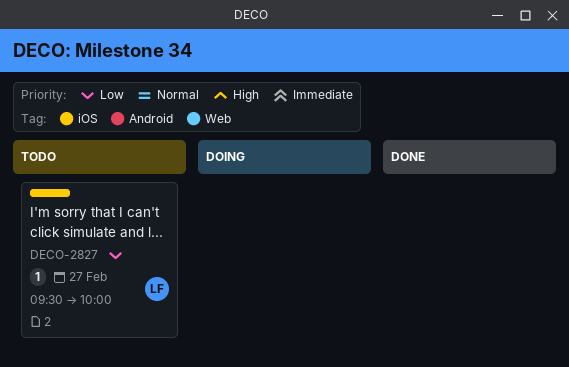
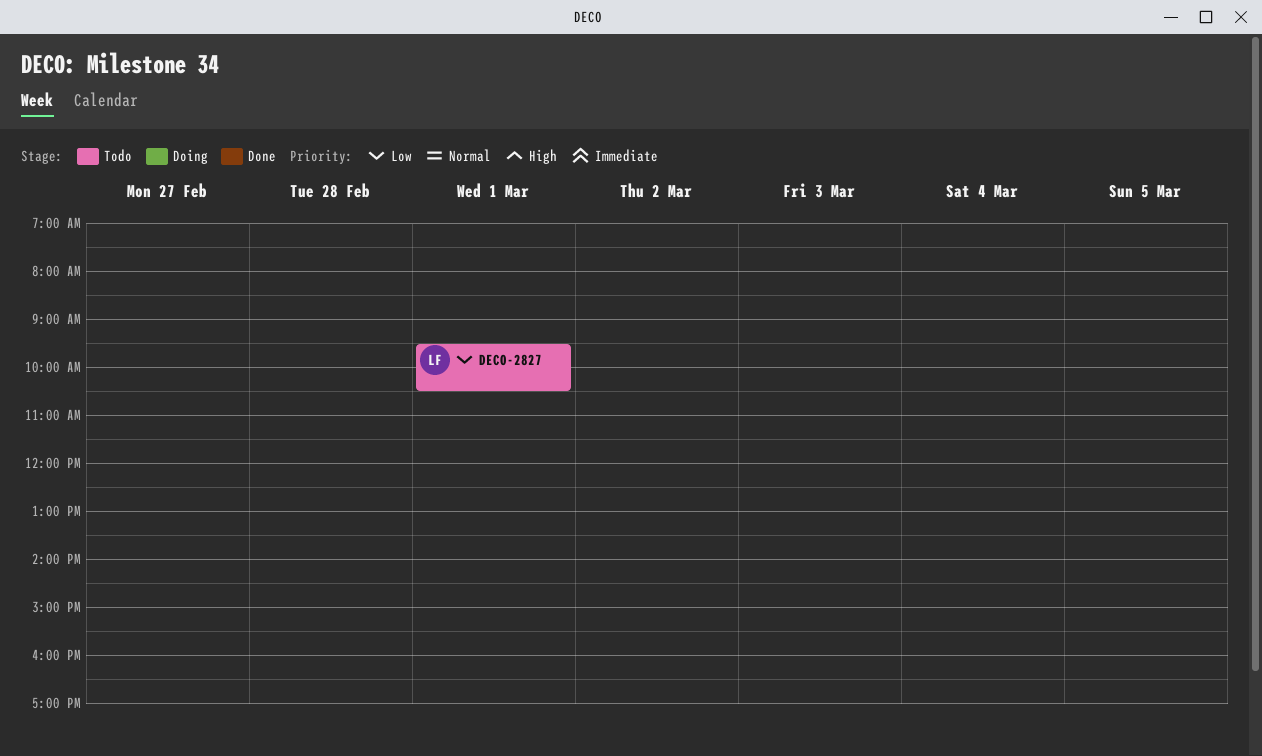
DECO-2827, day: Feb 27 -> Mar 1
DECO-2827, ends: 10:00 -> 10:30

